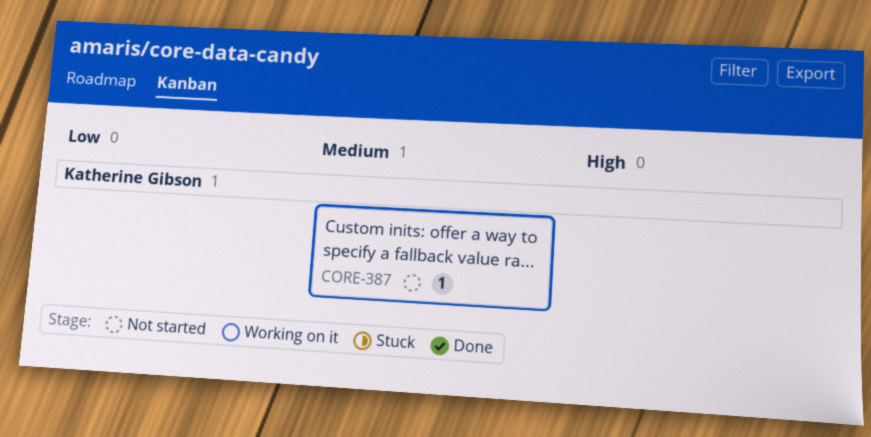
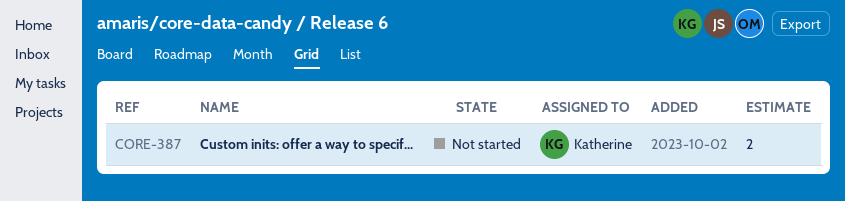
CORE-387, estimate: 1 -> 2

